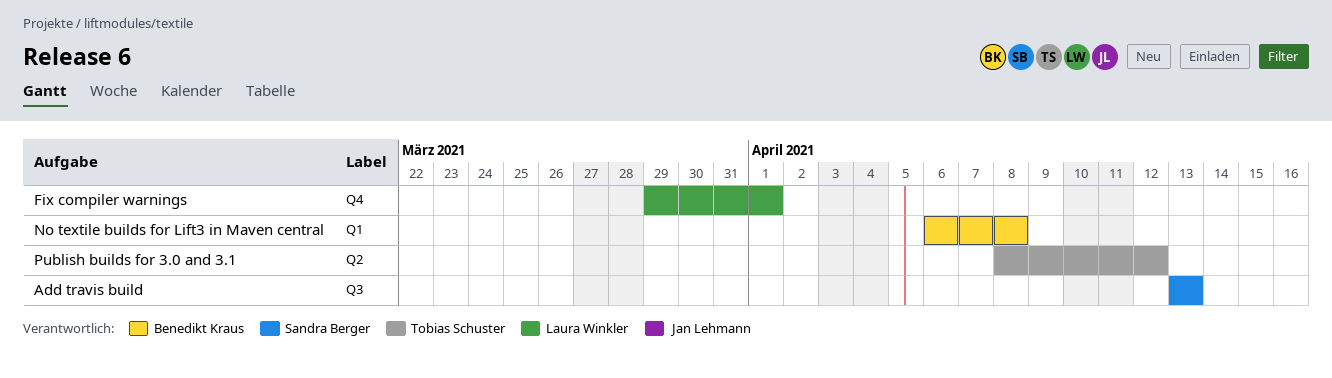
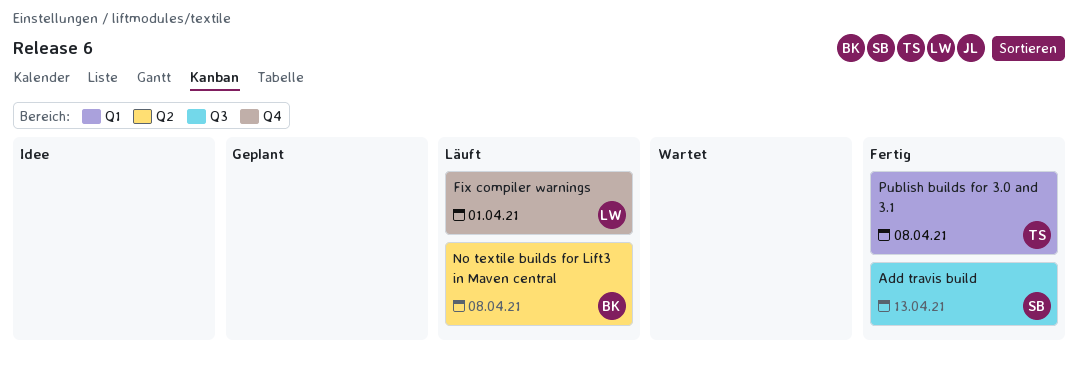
No textile builds for Lift3 in Maven central, label: Q1 -> Q2
Publish builds for 3.0 and 3.1, label: Q2 -> Q1
Publish builds for 3.0 and 3.1, due: Apr 12 -> Apr 8

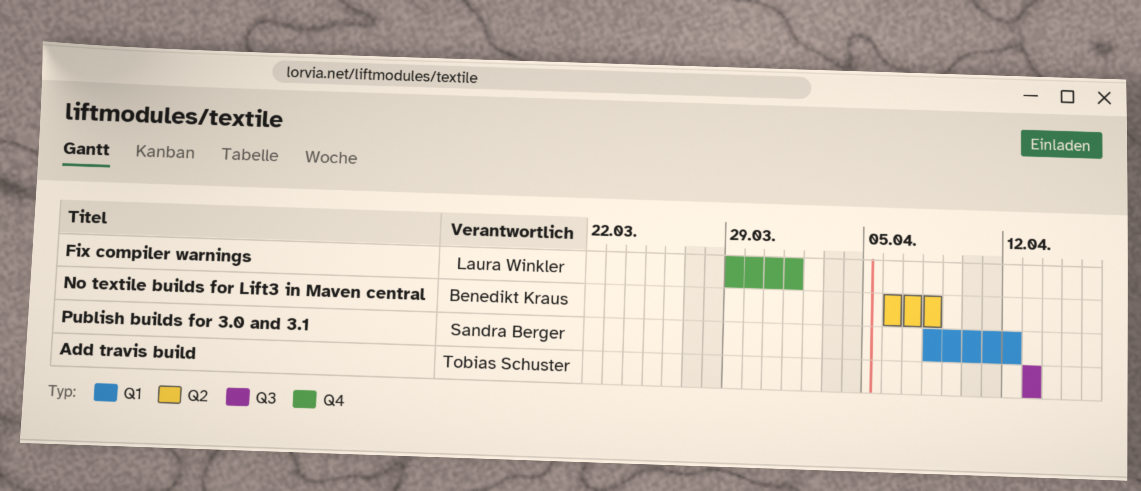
Add travis build, owner: Sandra Berger -> Tobias Schuster
Publish builds for 3.0 and 3.1, owner: Tobias Schuster -> Sandra Berger
Publish builds for 3.0 and 3.1, due: Apr 8 -> Apr 12

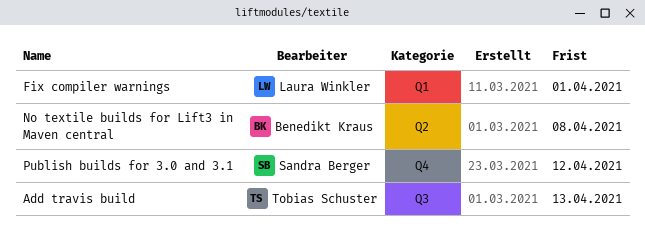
Fix compiler warnings, label: Q4 -> Q1
Publish builds for 3.0 and 3.1, label: Q1 -> Q4

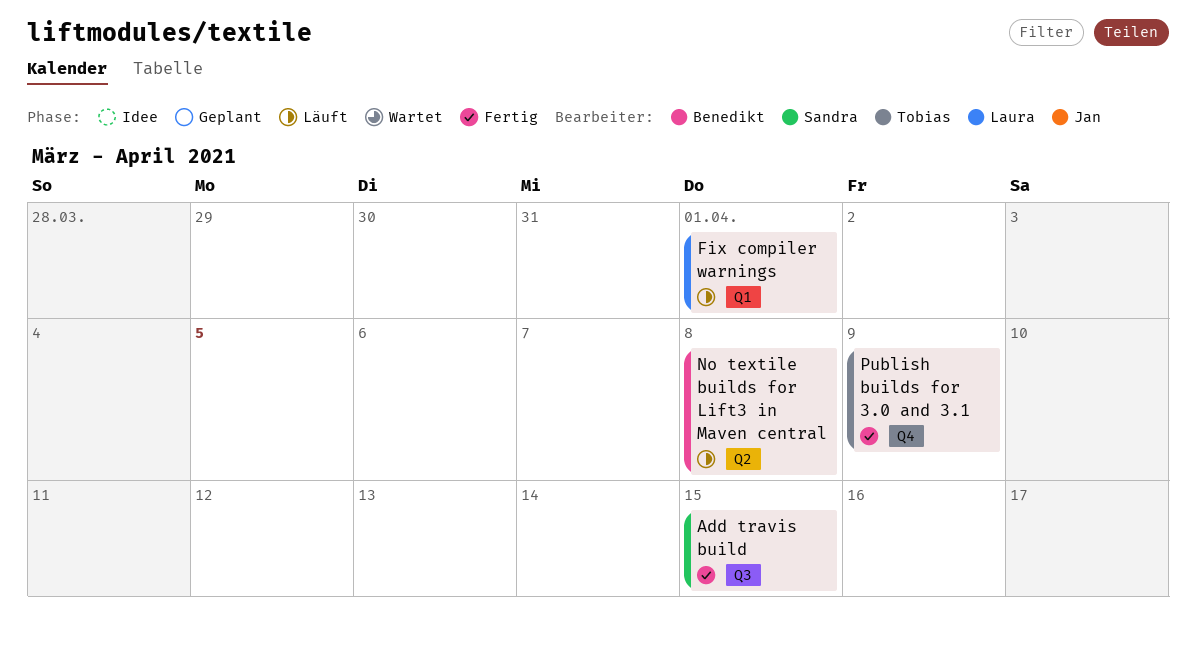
Add travis build, owner: Tobias Schuster -> Sandra Berger
Add travis build, due: Apr 13 -> Apr 15
Publish builds for 3.0 and 3.1, owner: Sandra Berger -> Tobias Schuster
Publish builds for 3.0 and 3.1, due: Apr 12 -> Apr 9

